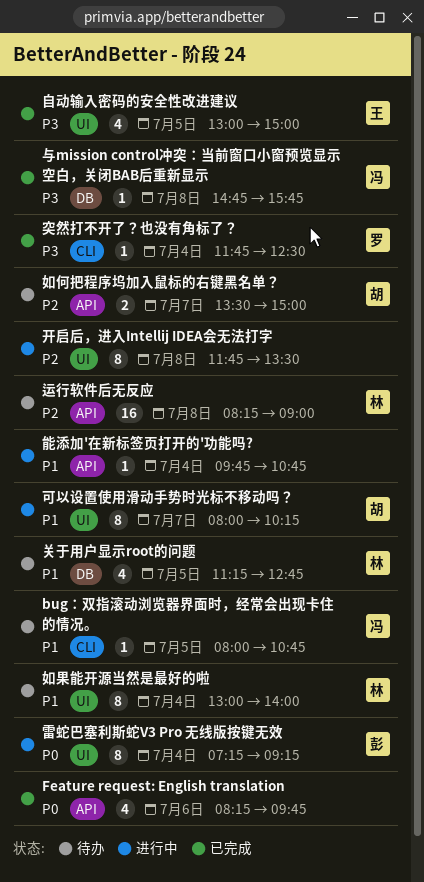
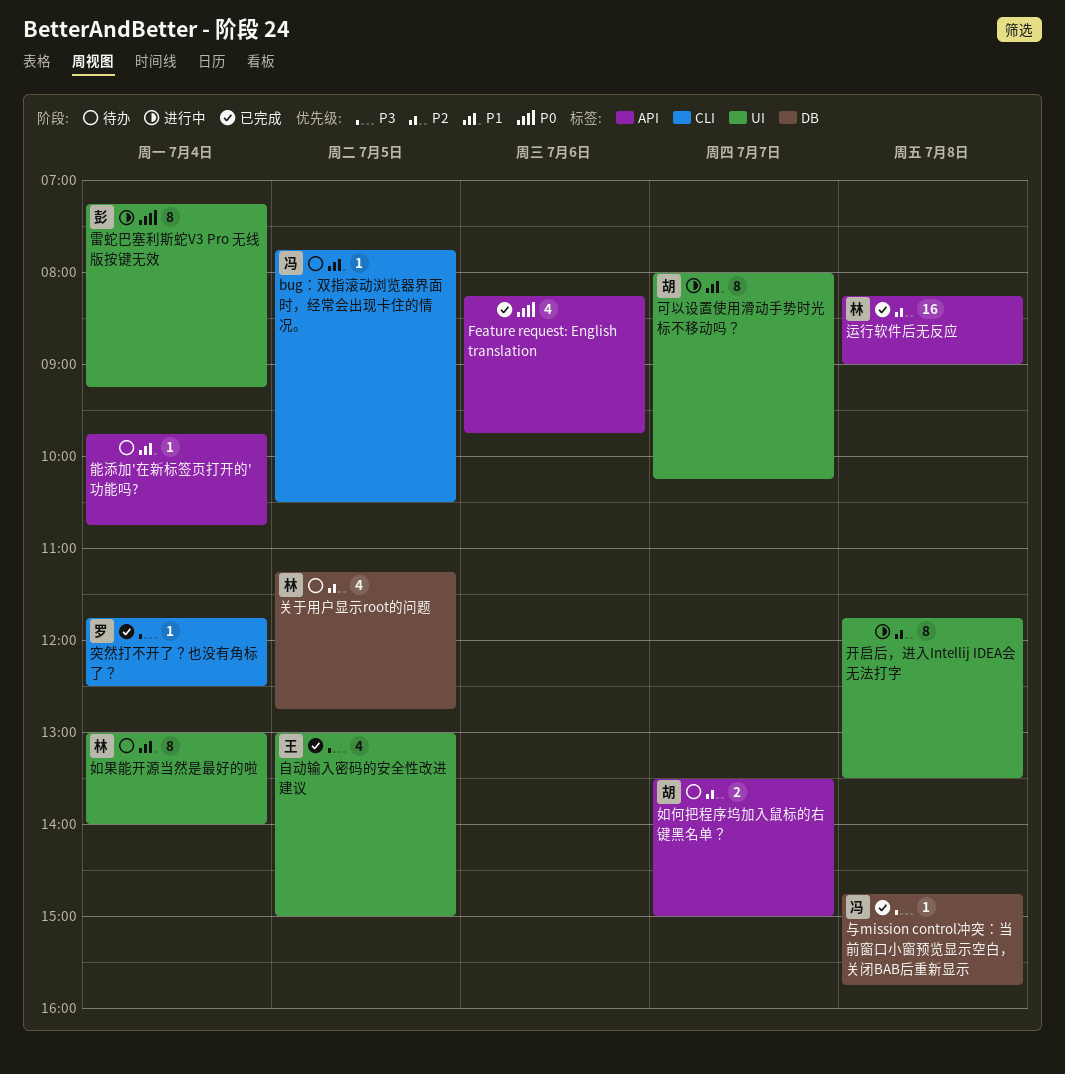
bug：双指滚动浏览器界面时，经常会出现卡住的情况。, begins: 08:00 -> 07:45
bug：双指滚动浏览器界面时，经常会出现卡住的情况。, ends: 10:45 -> 10:30
关于用户显示root的问题, priority: P1 -> P2
能添加'在新标签页打开的'功能吗?, status: 进行中 -> 待办
运行软件后无反应, status: 待办 -> 已完成

